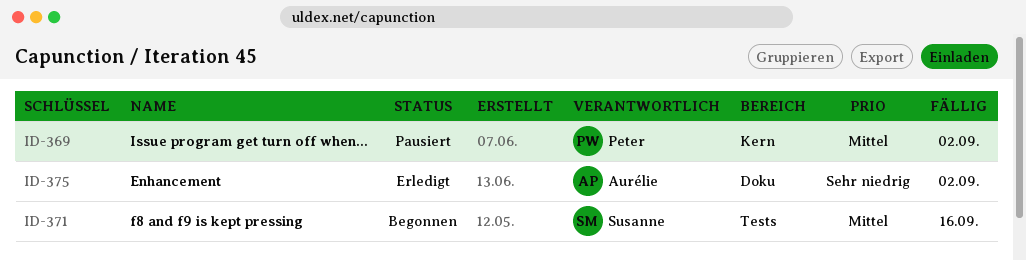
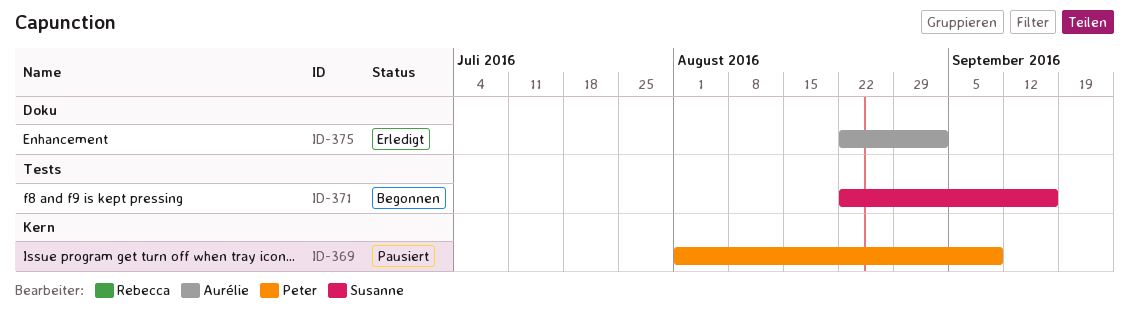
ID-369, due: Sep 2 -> Sep 9

